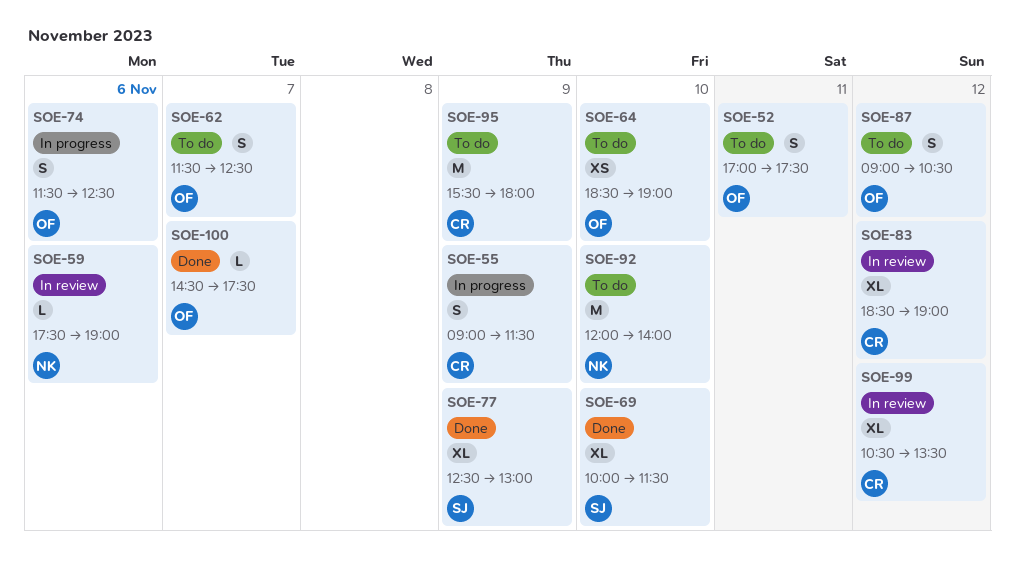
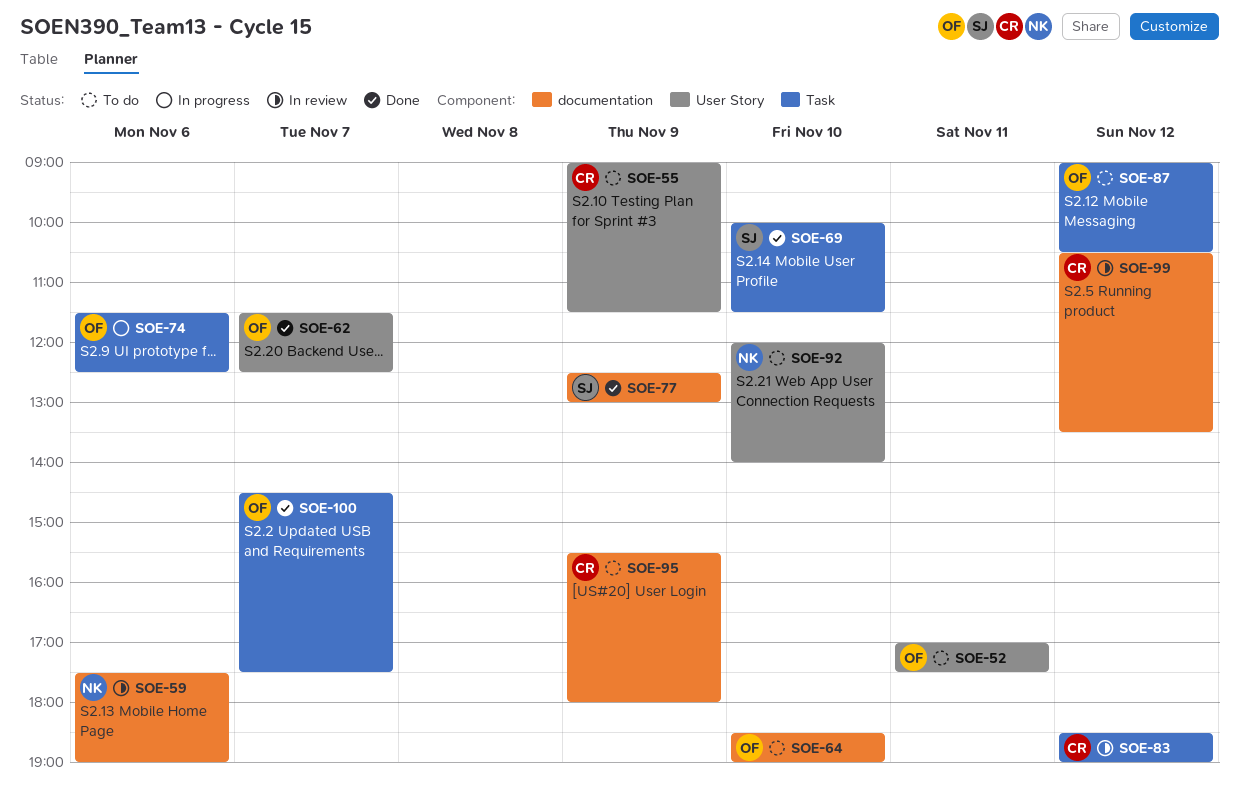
SOE-55, status: In progress -> To do
SOE-62, status: To do -> Done

